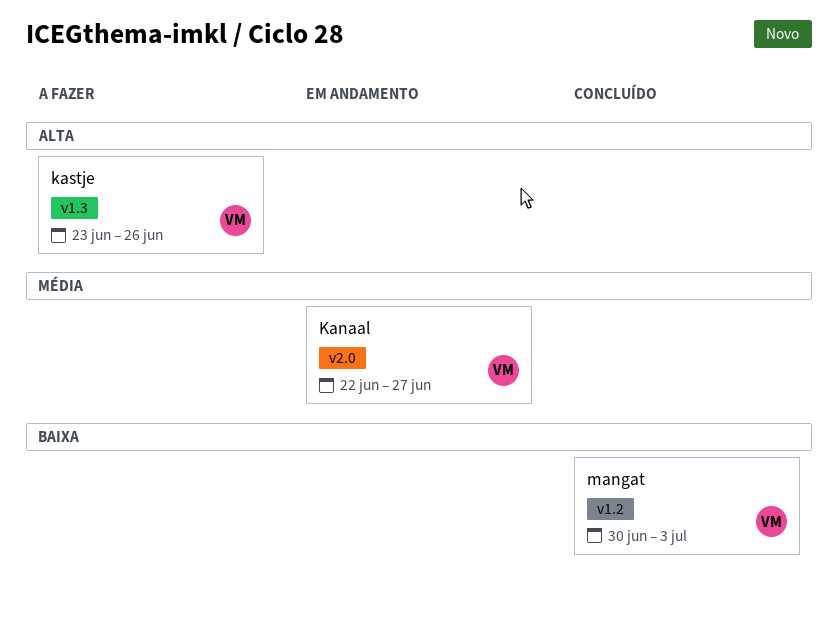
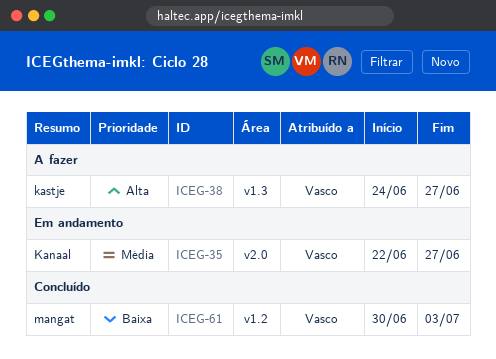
kastje, start: Jun 23 -> Jun 24
kastje, due: Jun 26 -> Jun 27

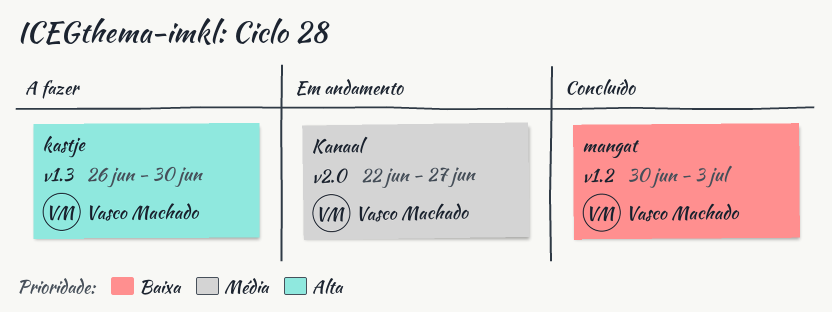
kastje, start: Jun 24 -> Jun 26
kastje, due: Jun 27 -> Jun 30

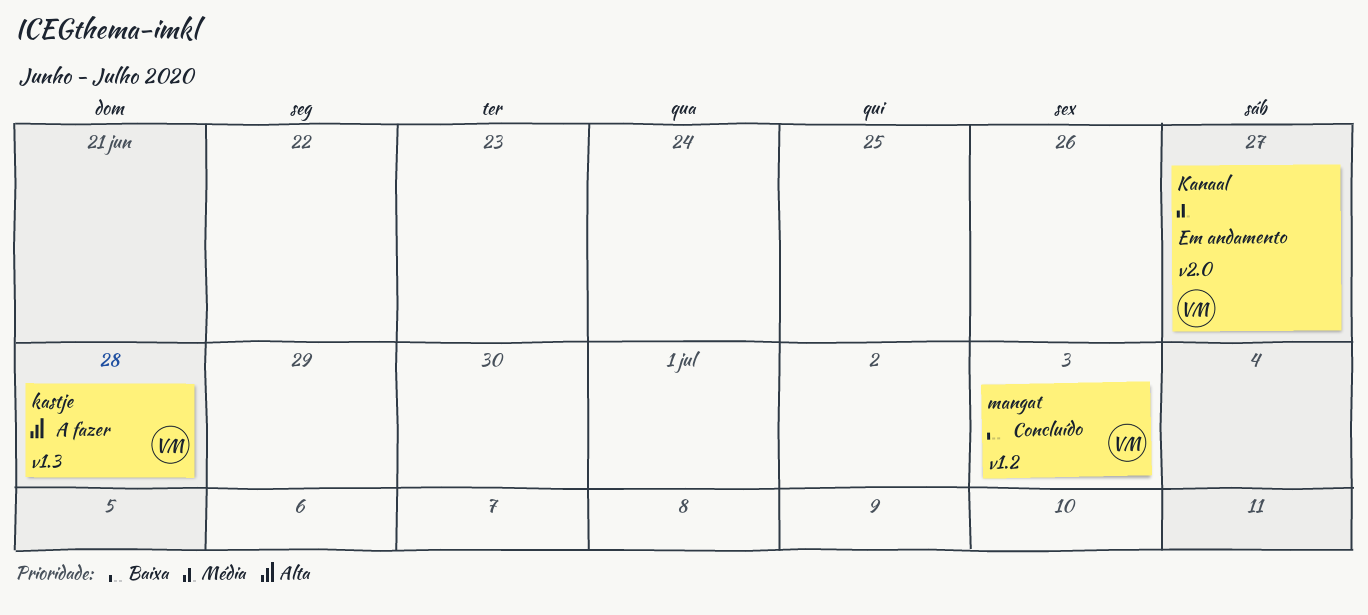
kastje, due: Jun 30 -> Jun 28

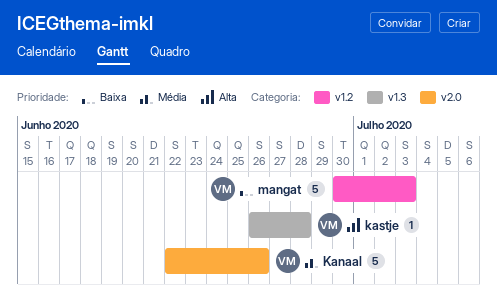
Kanaal, due: Jun 27 -> Jun 26

